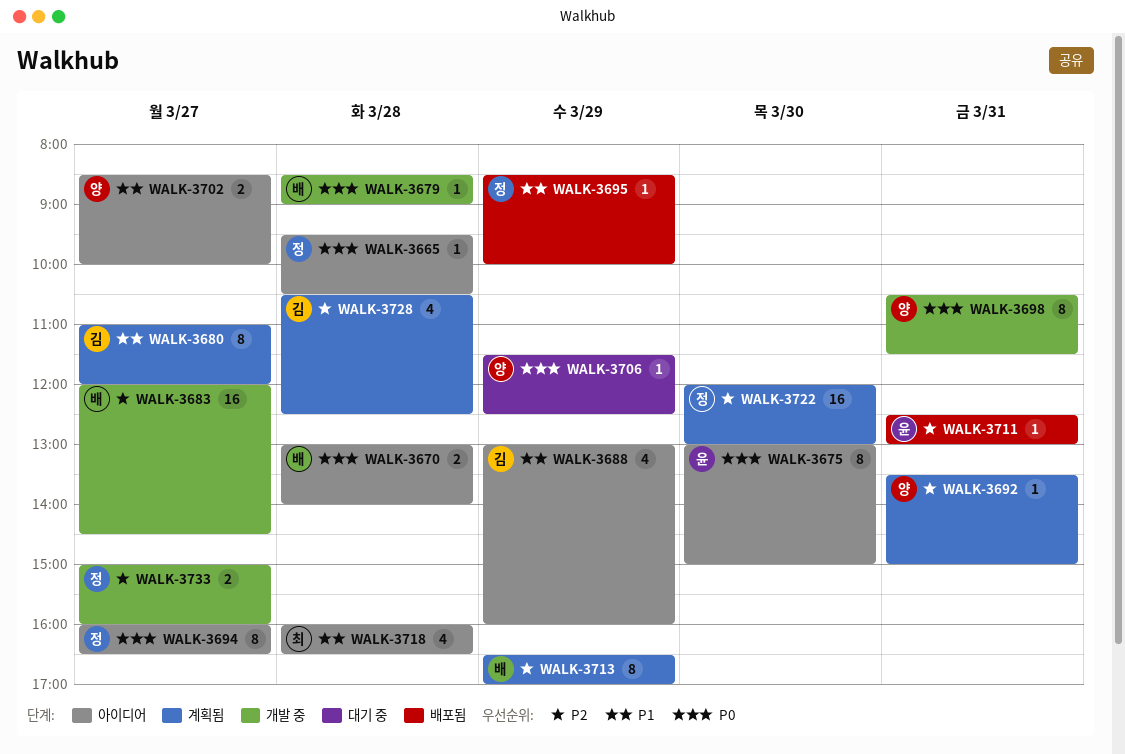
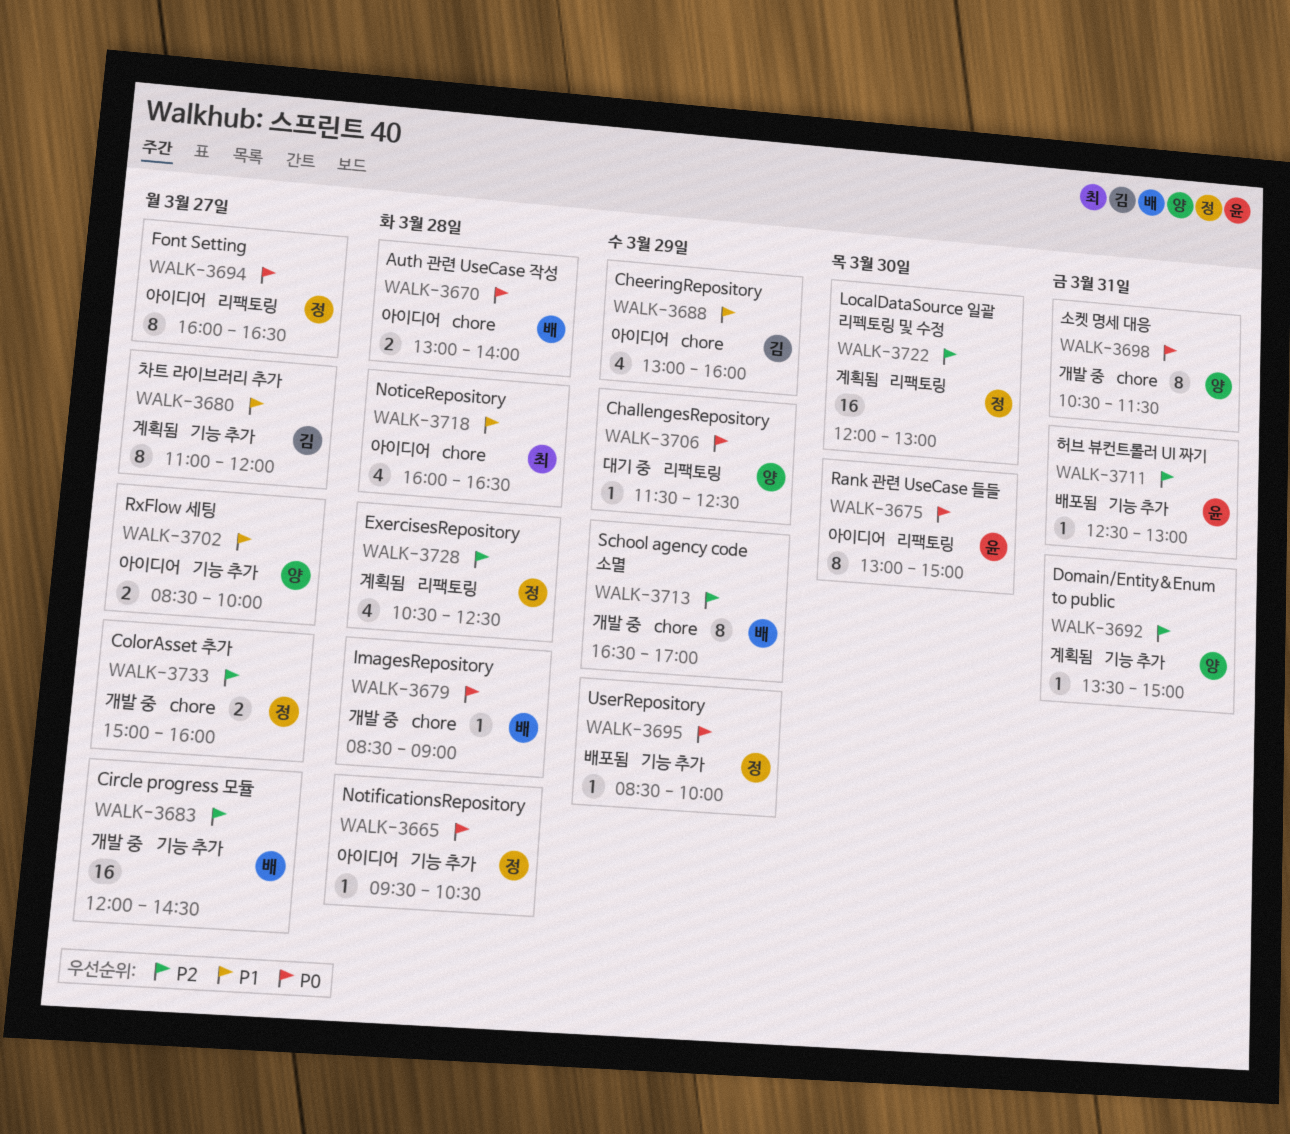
WALK-3695, priority: P1 -> P0
WALK-3713, status: 계획됨 -> 개발 중
WALK-3728, owner: 김 -> 정

